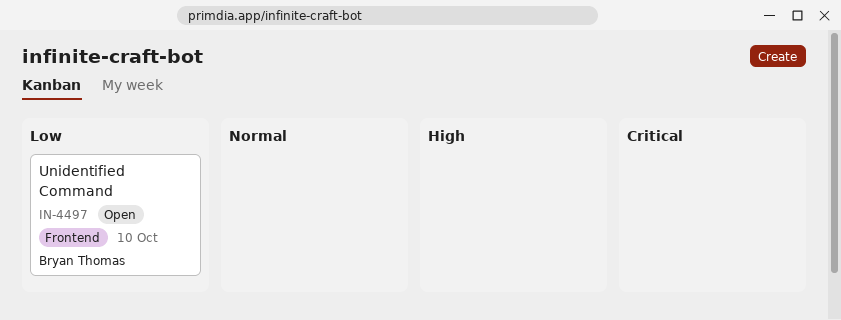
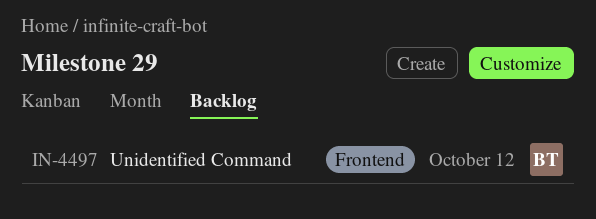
IN-4497, due: Oct 10 -> Oct 12

